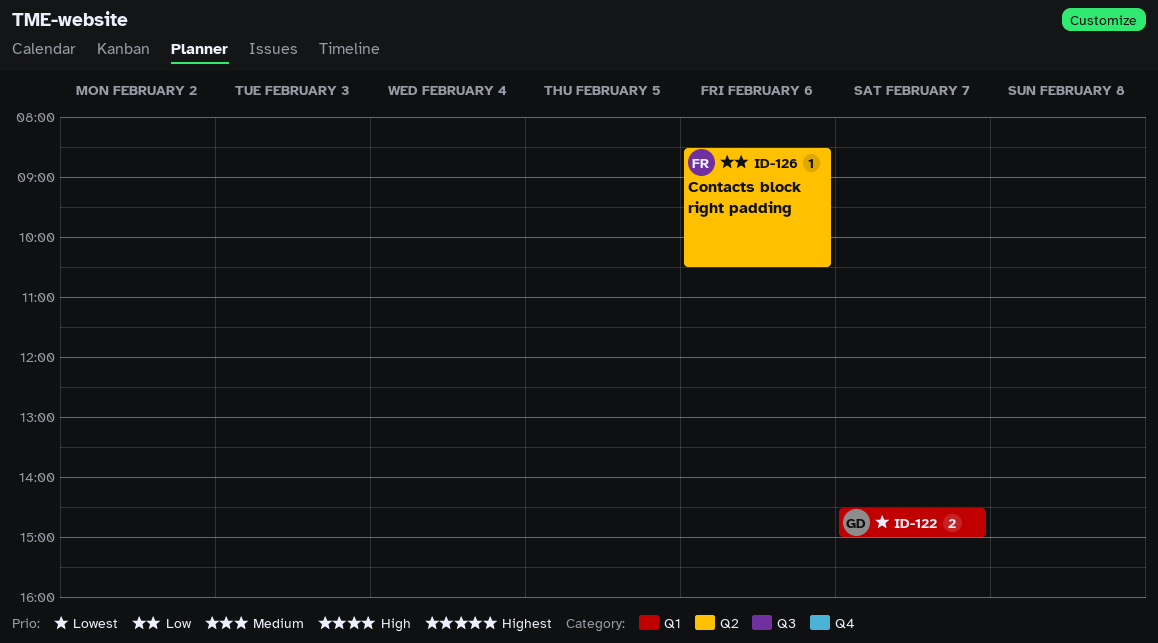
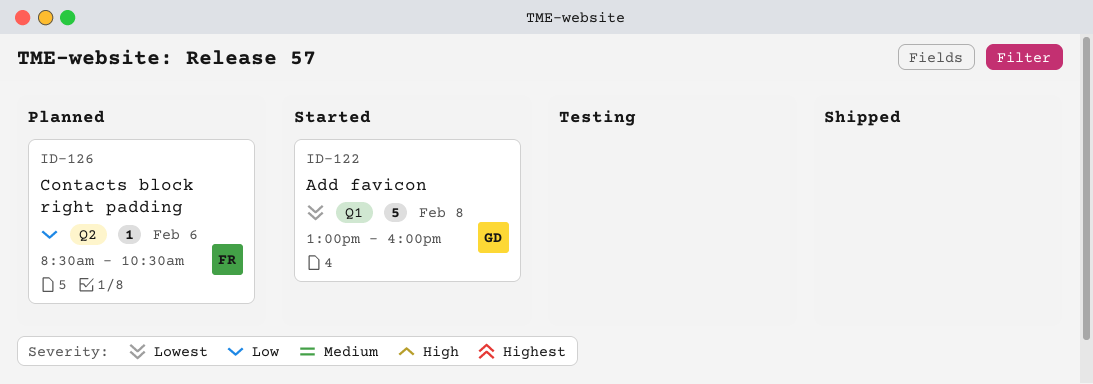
ID-122, estimate: 2 -> 5
ID-122, day: Feb 7 -> Feb 8
ID-122, begins: 14:30 -> 13:00
ID-122, ends: 15:00 -> 16:00

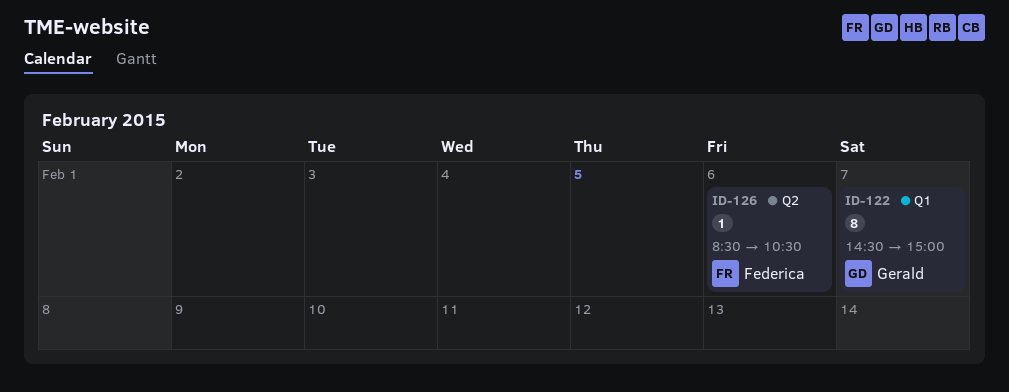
ID-122, estimate: 5 -> 8
ID-122, day: Feb 8 -> Feb 7
ID-122, begins: 13:00 -> 14:30
ID-122, ends: 16:00 -> 15:00

